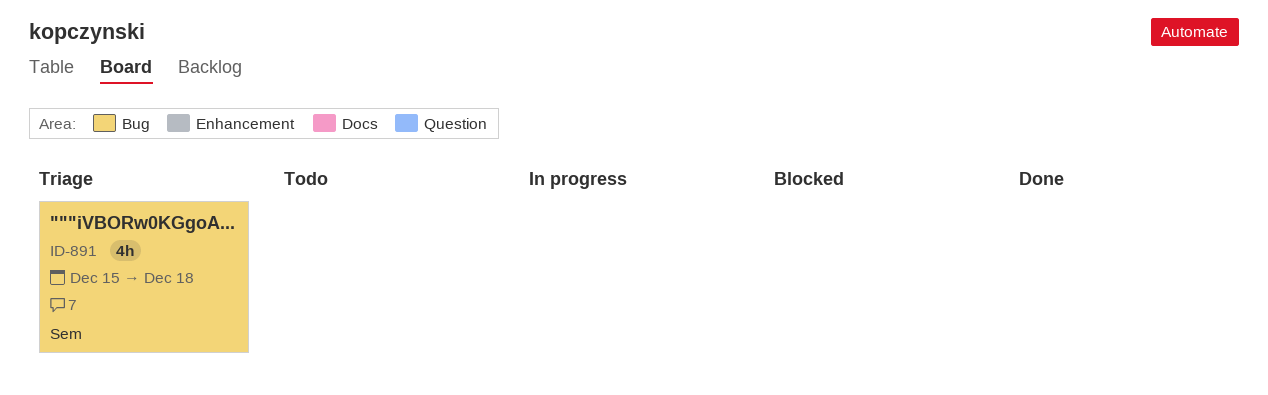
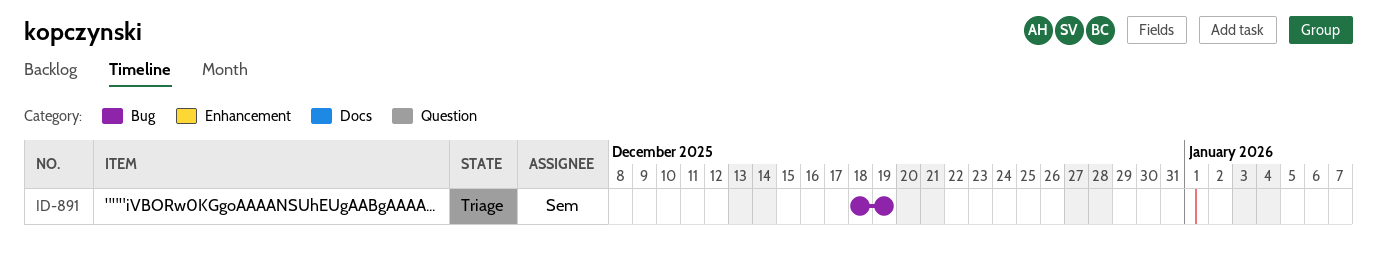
ID-891, start: Dec 15 -> Dec 18
ID-891, due: Dec 18 -> Dec 19

